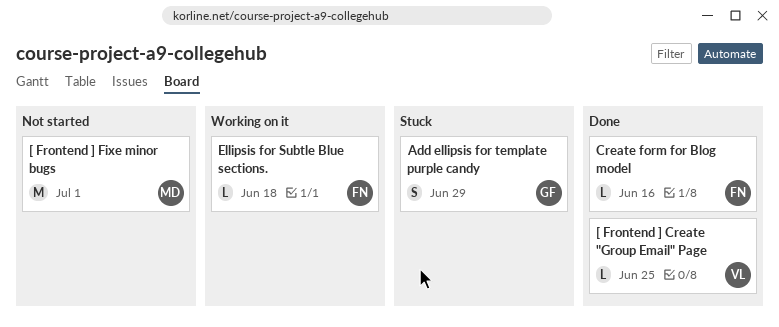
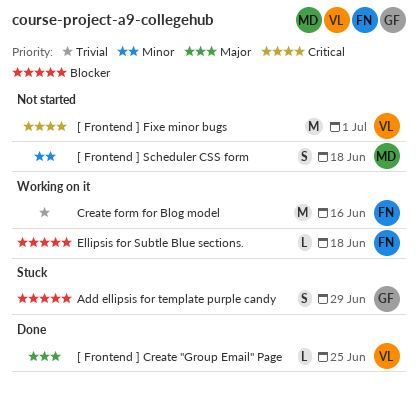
[ Frontend ] Fixe minor bugs, owner: MD -> VL
[ Frontend ] Scheduler CSS form: none -> present
Create form for Blog model, status: Done -> Working on it
Create form for Blog model, estimate: L -> M

